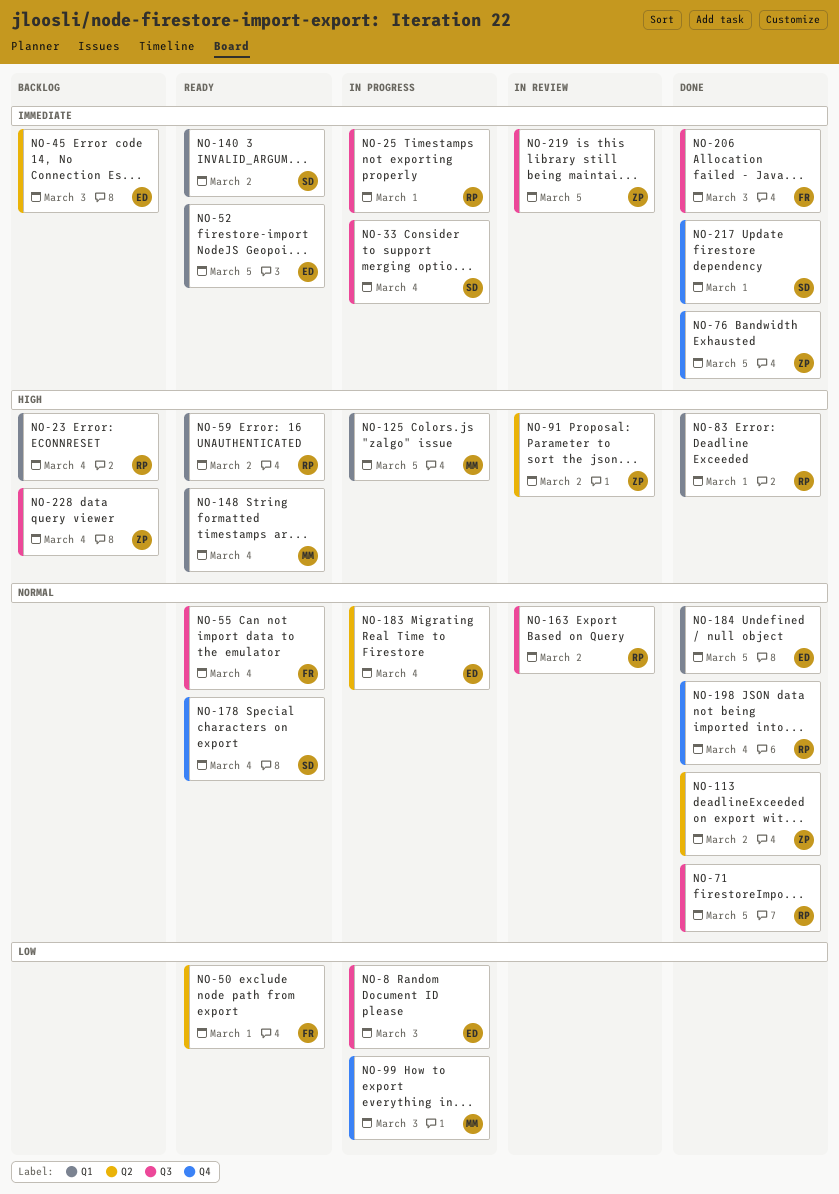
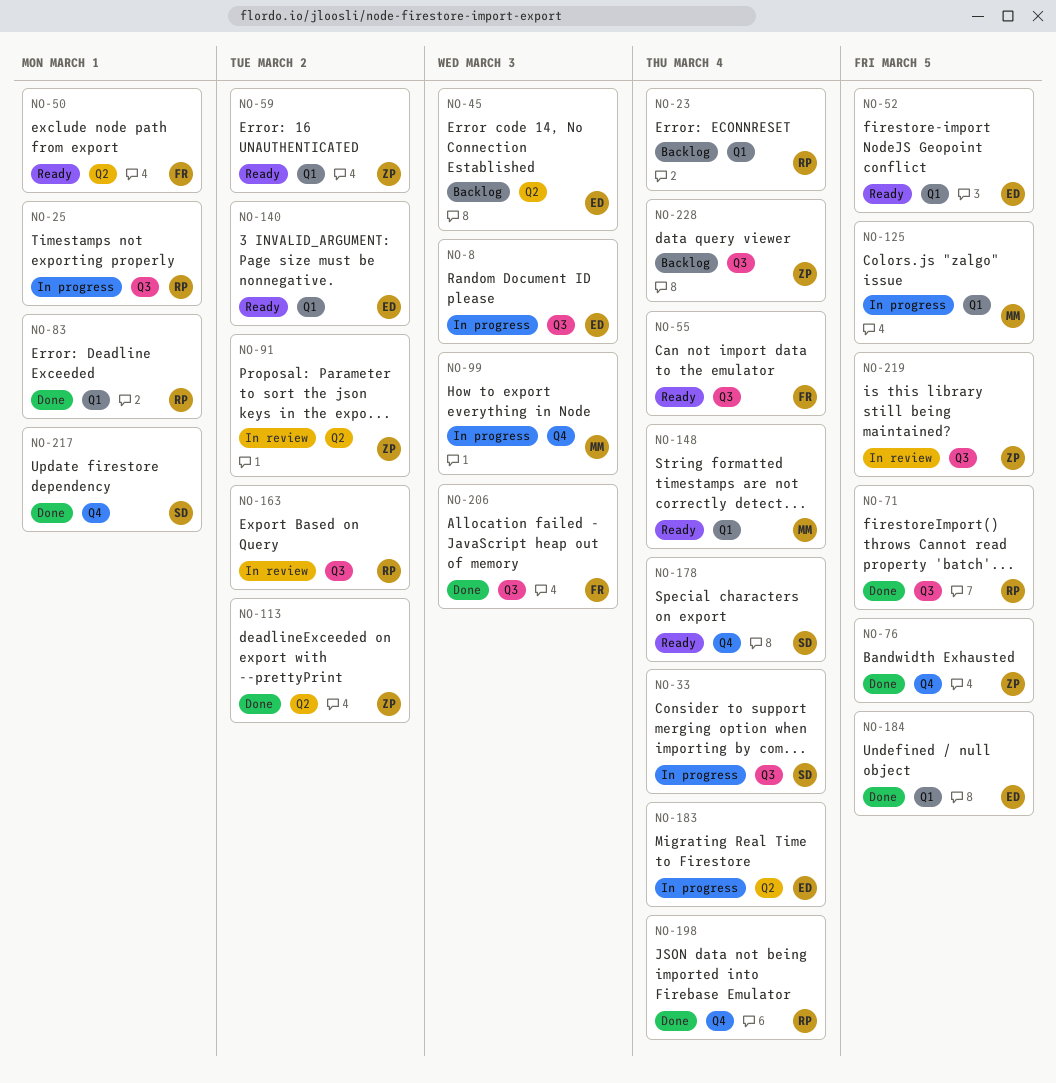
NO-59, owner: RP -> ZP
NO-140, owner: SD -> ED

